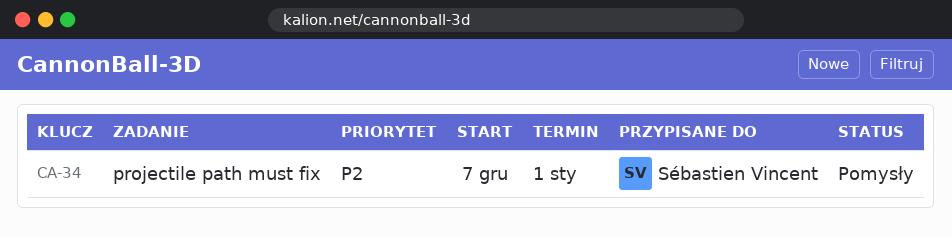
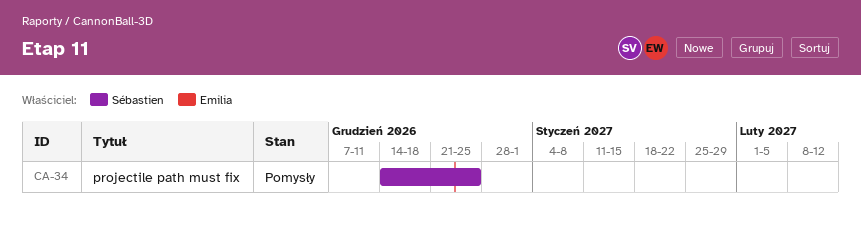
CA-34, start: Dec 7 -> Dec 14
CA-34, due: Jan 1 -> Dec 25

